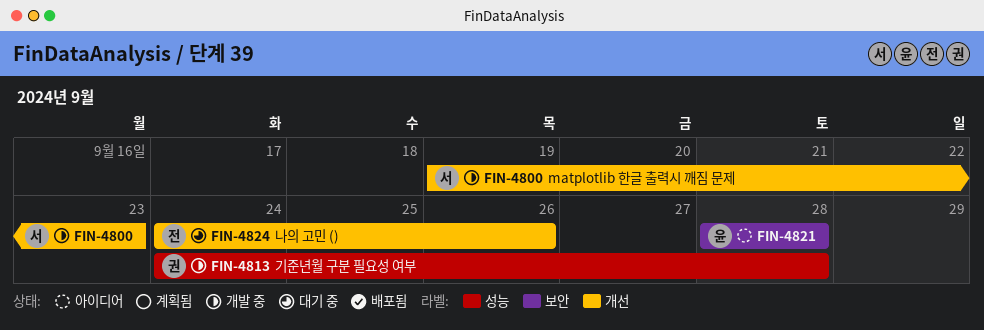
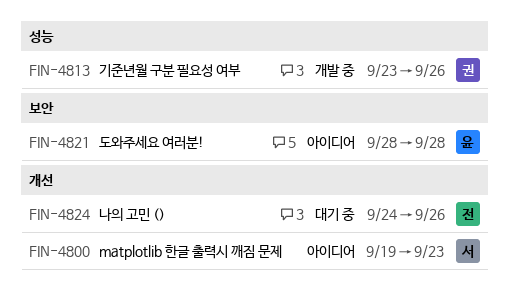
FIN-4800, status: 개발 중 -> 아이디어
FIN-4813, start: Sep 24 -> Sep 23
FIN-4813, due: Sep 28 -> Sep 26

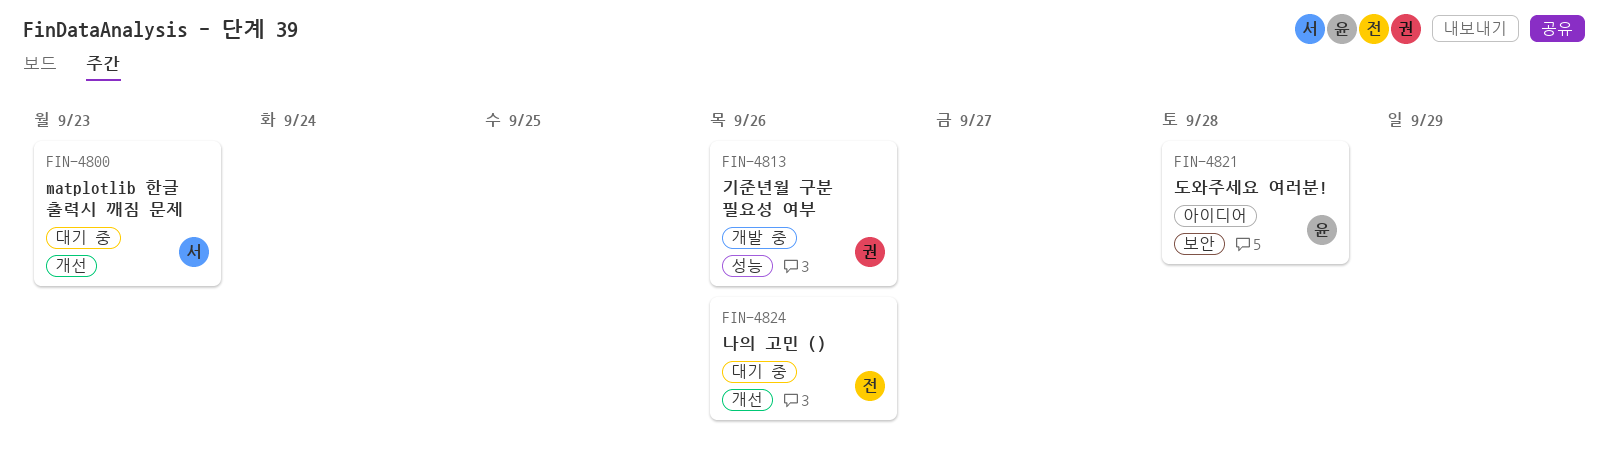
FIN-4800, status: 아이디어 -> 대기 중

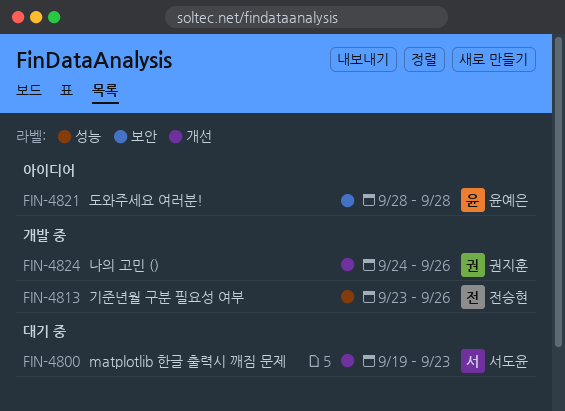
FIN-4813, owner: 권지훈 -> 전승현
FIN-4824, status: 대기 중 -> 개발 중
FIN-4824, owner: 전승현 -> 권지훈

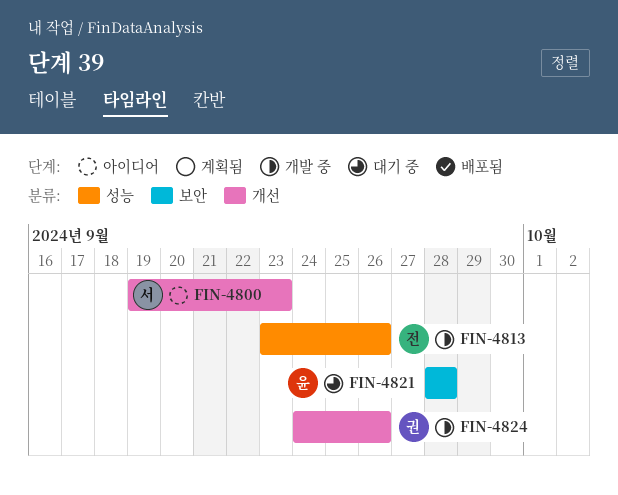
FIN-4800, status: 대기 중 -> 아이디어
FIN-4821, status: 아이디어 -> 대기 중

